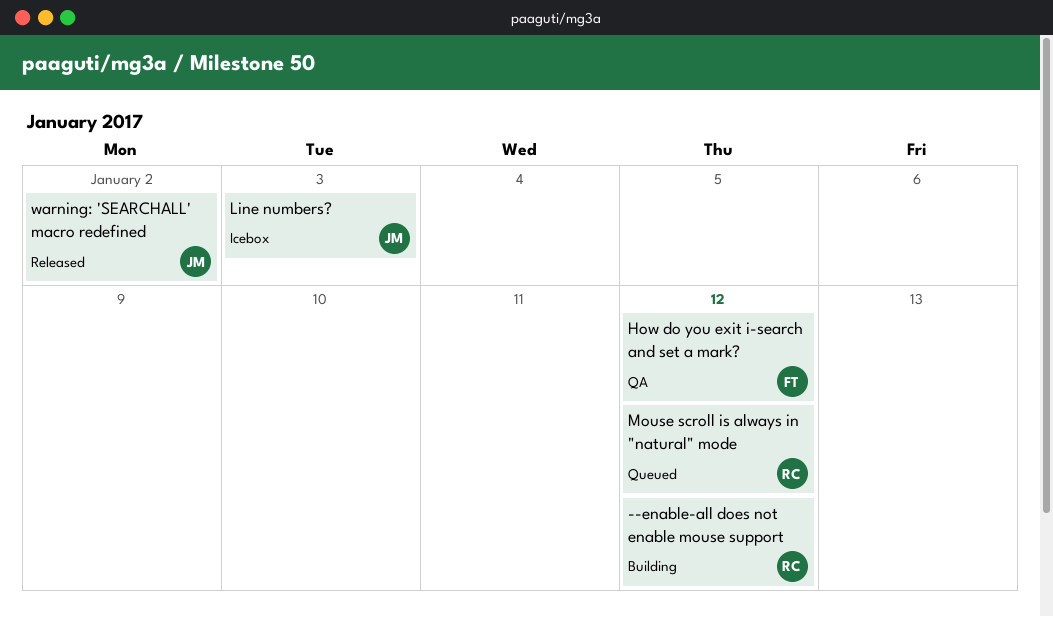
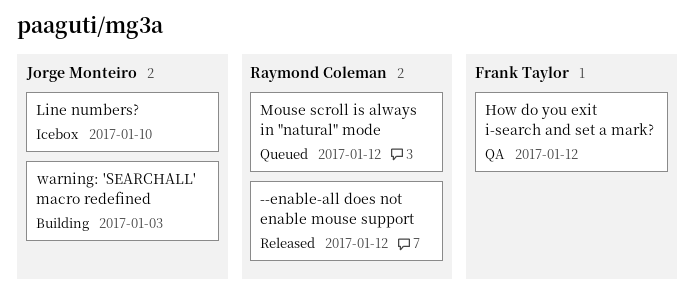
--enable-all does not enable mouse support, status: Building -> Released
Line numbers?, due: Jan 3 -> Jan 10
warning: 'SEARCHALL' macro redefined, status: Released -> Building
warning: 'SEARCHALL' macro redefined, due: Jan 2 -> Jan 3

